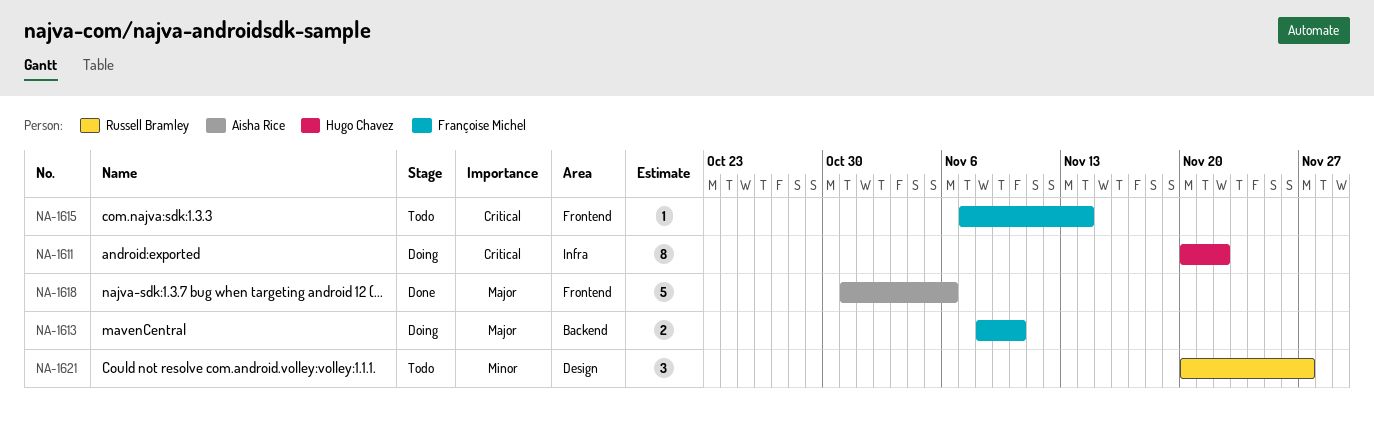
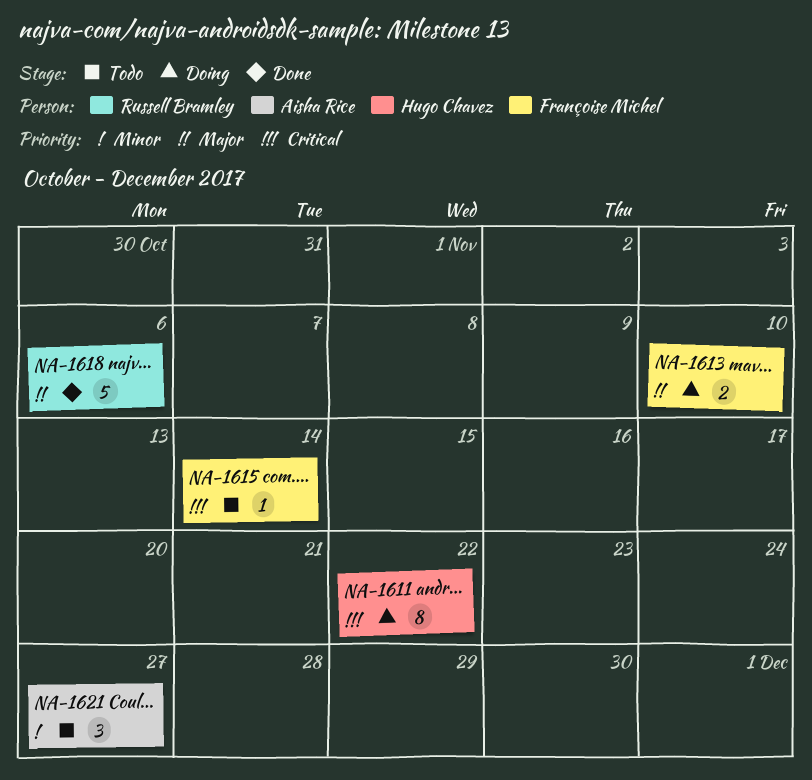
NA-1618, owner: Aisha Rice -> Russell Bramley
NA-1621, owner: Russell Bramley -> Aisha Rice

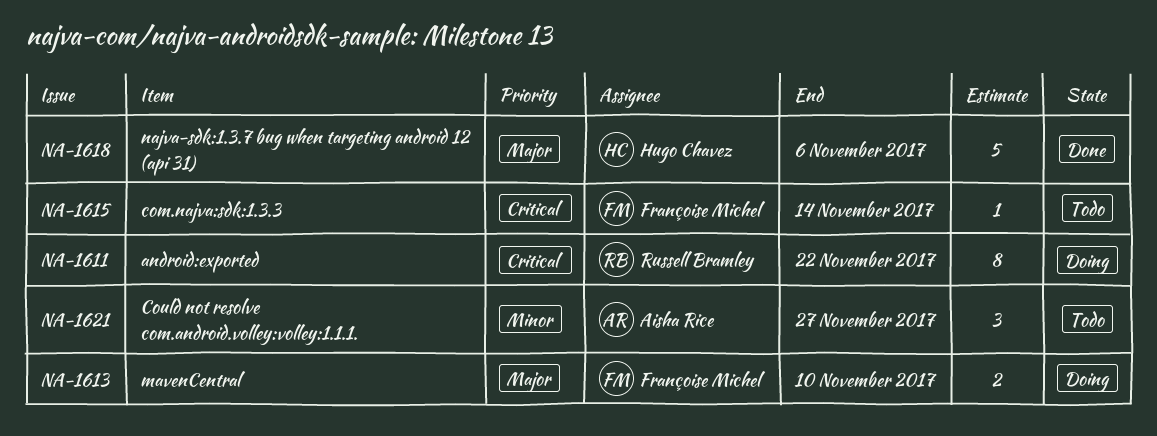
NA-1611, owner: Hugo Chavez -> Russell Bramley
NA-1618, owner: Russell Bramley -> Hugo Chavez

